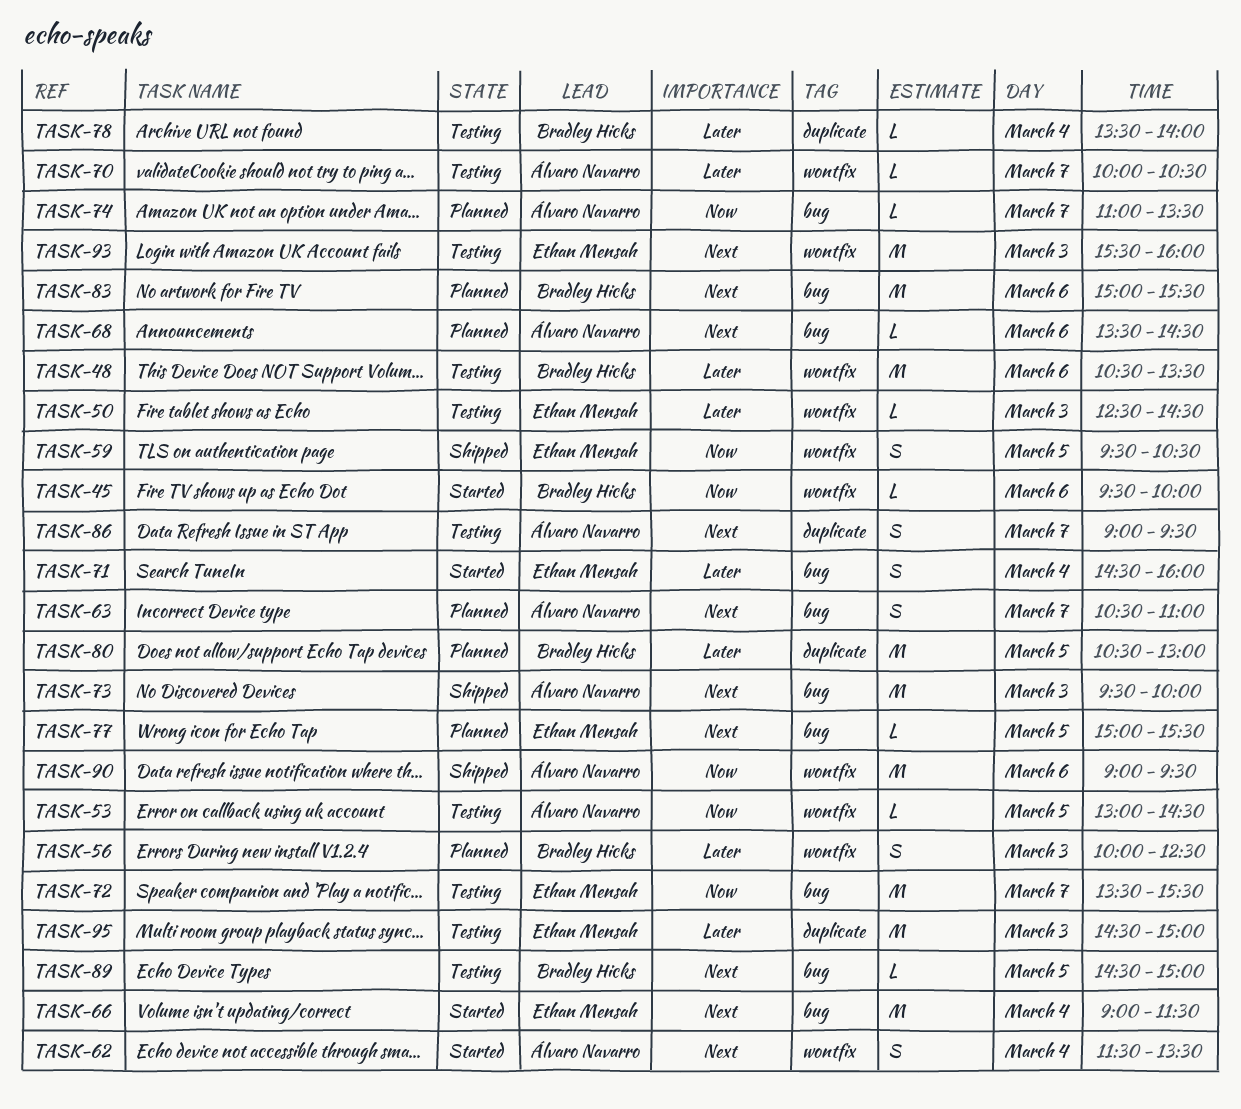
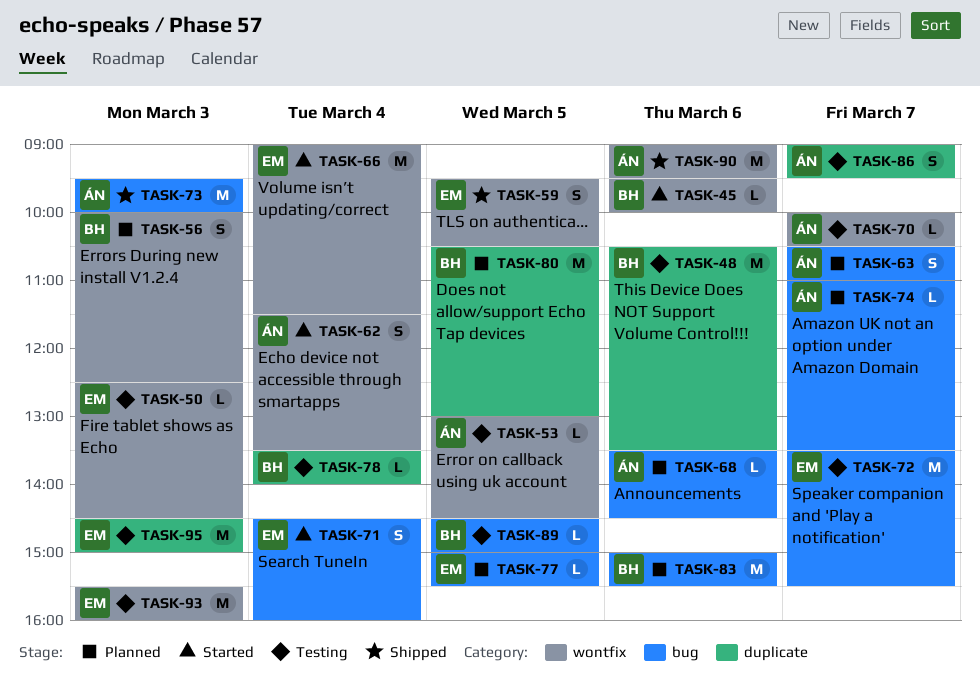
TASK-48, label: wontfix -> duplicate
TASK-66, label: bug -> wontfix

